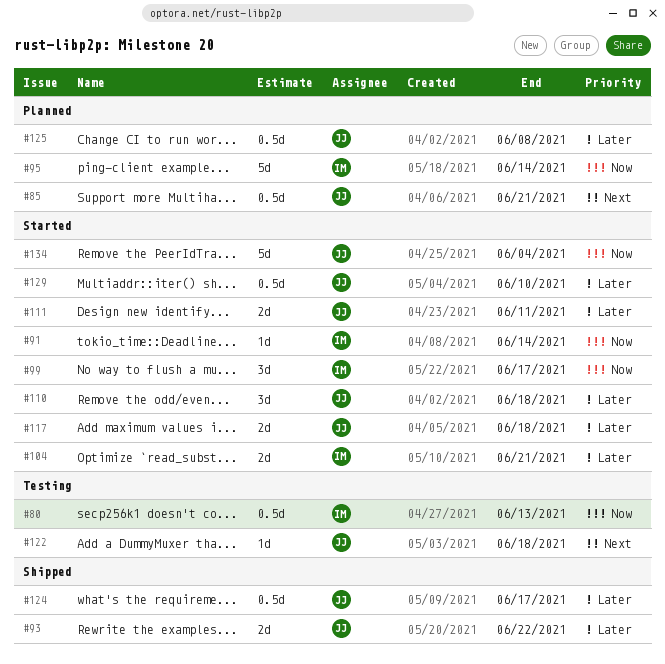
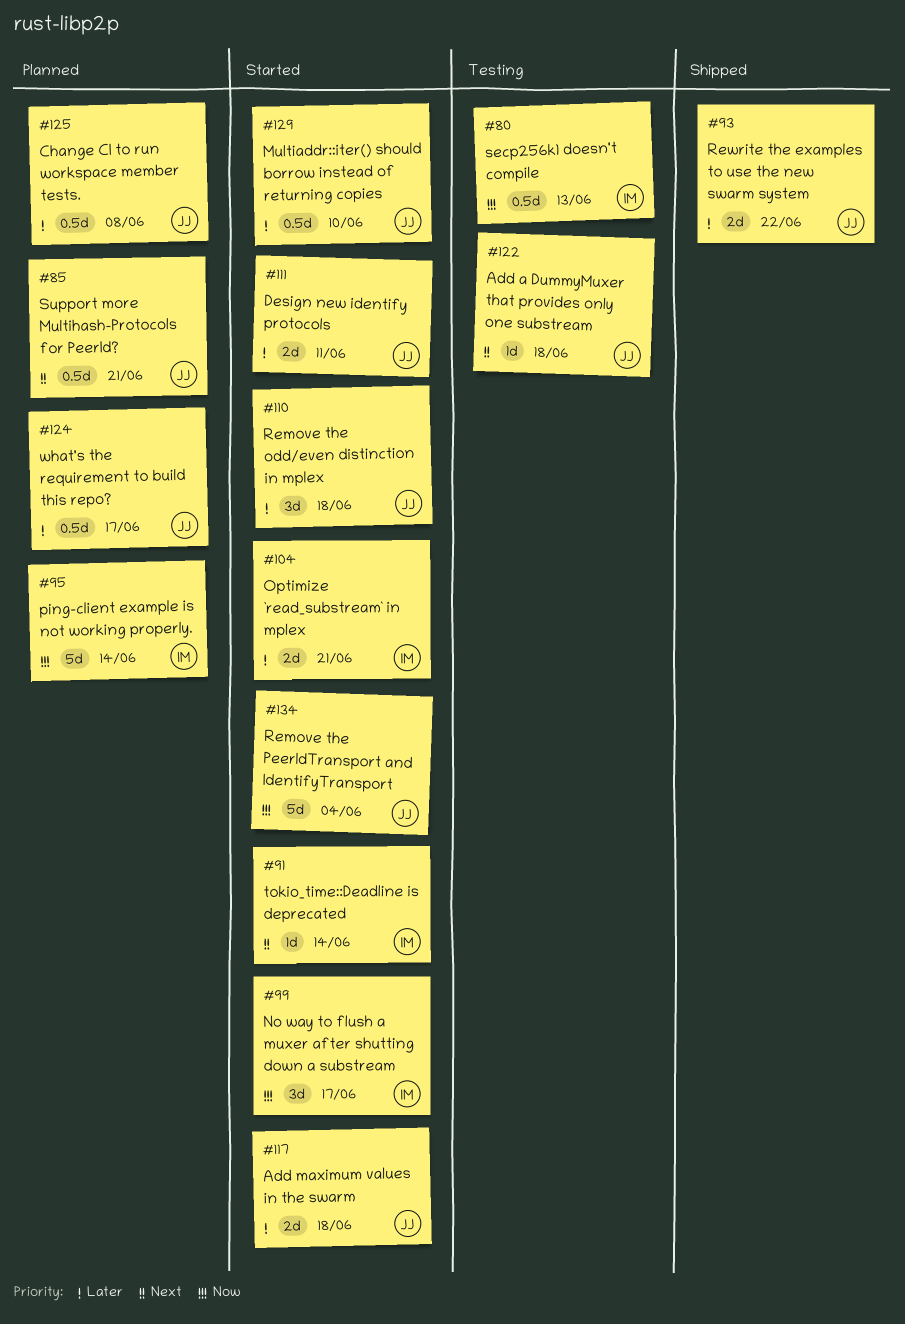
#91, priority: Now -> Next
#124, status: Shipped -> Planned

